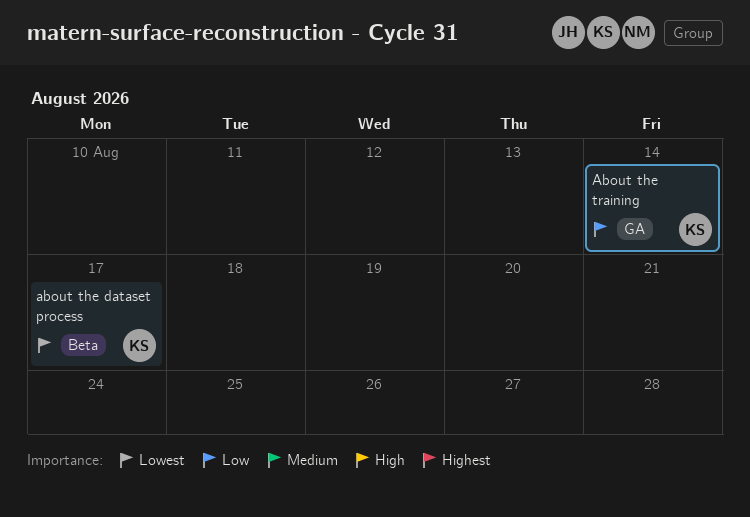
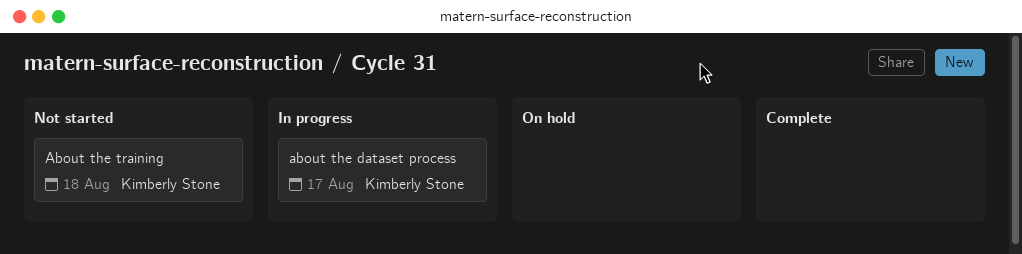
About the training, due: Aug 14 -> Aug 18

